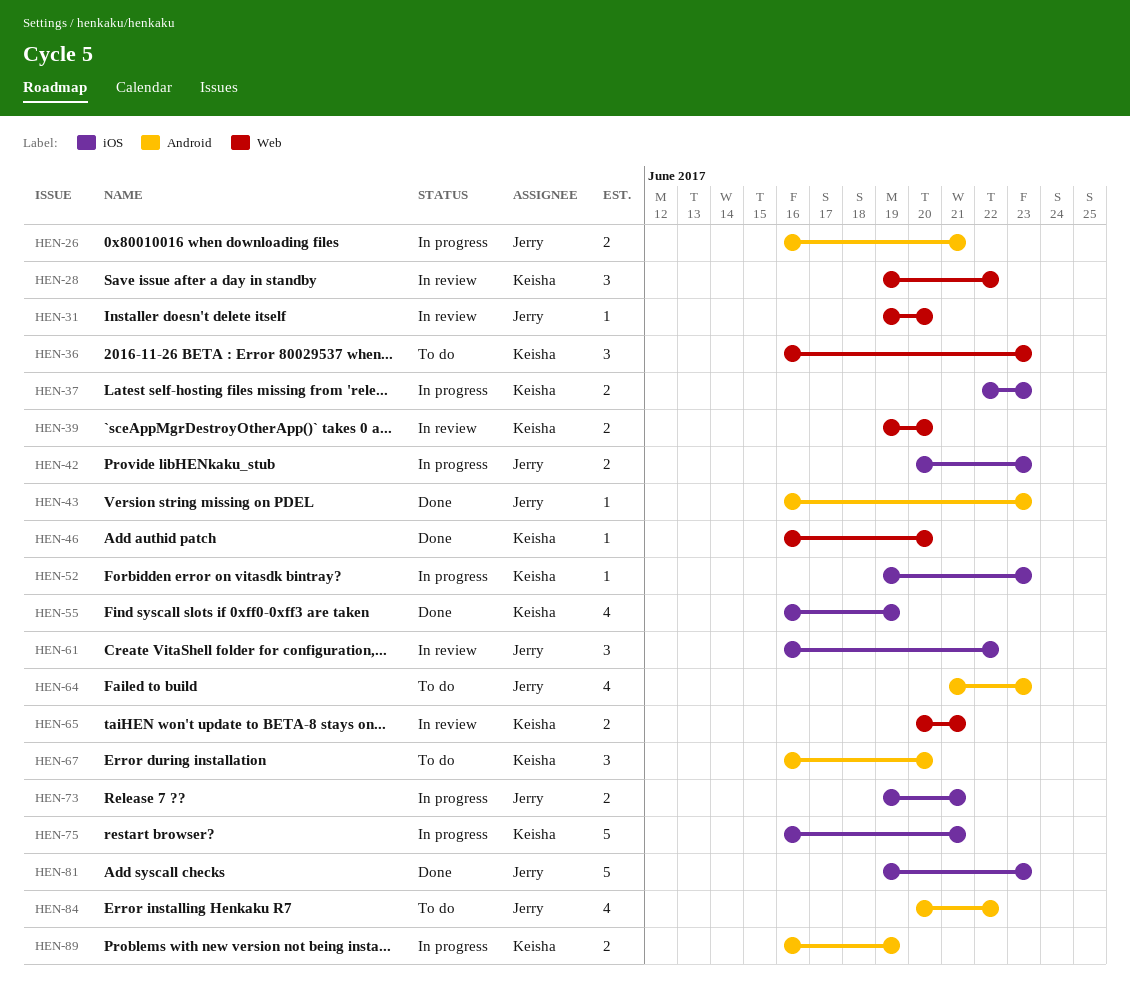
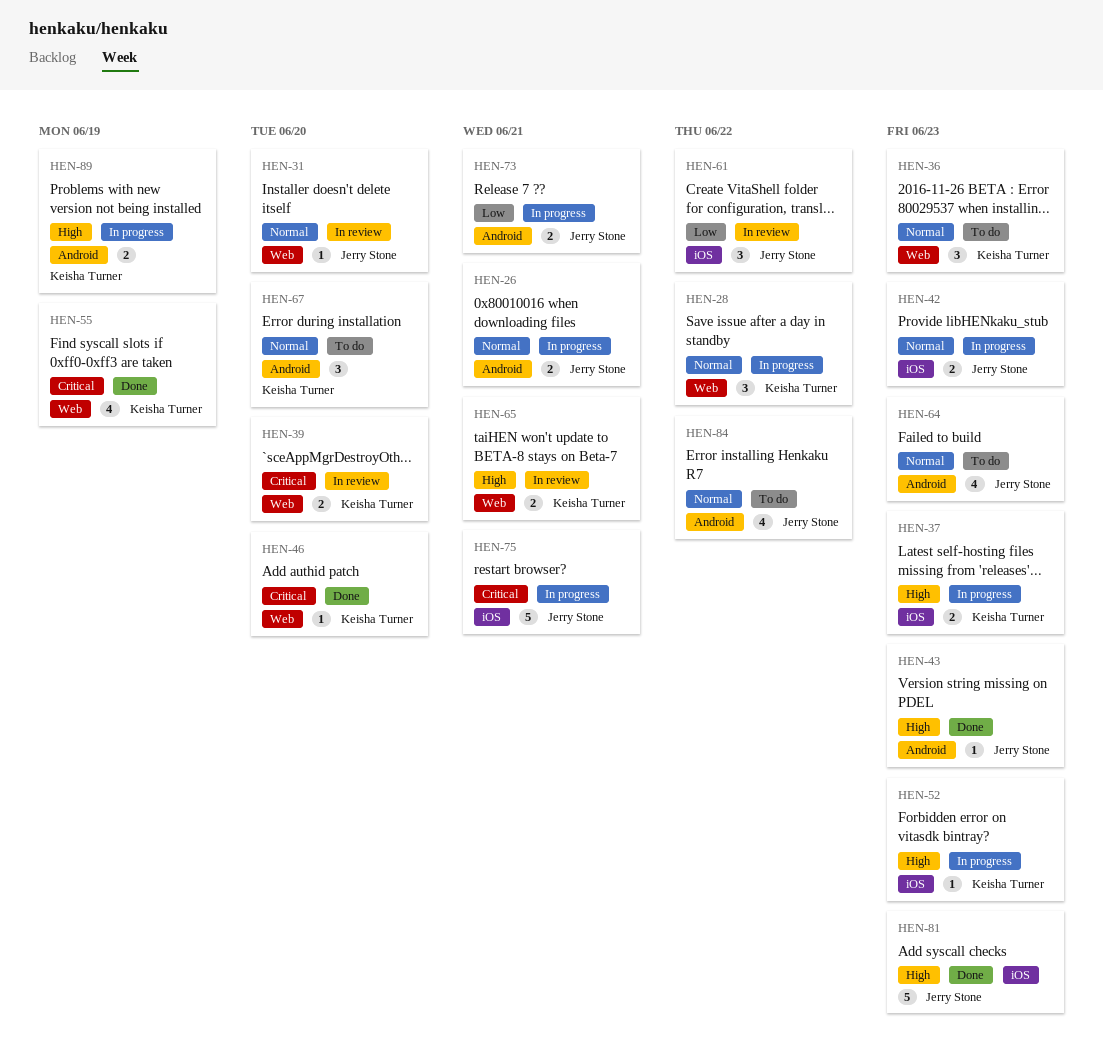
HEN-28, status: In review -> In progress
HEN-55, label: iOS -> Web
HEN-73, label: iOS -> Android
HEN-75, owner: Keisha Turner -> Jerry Stone

